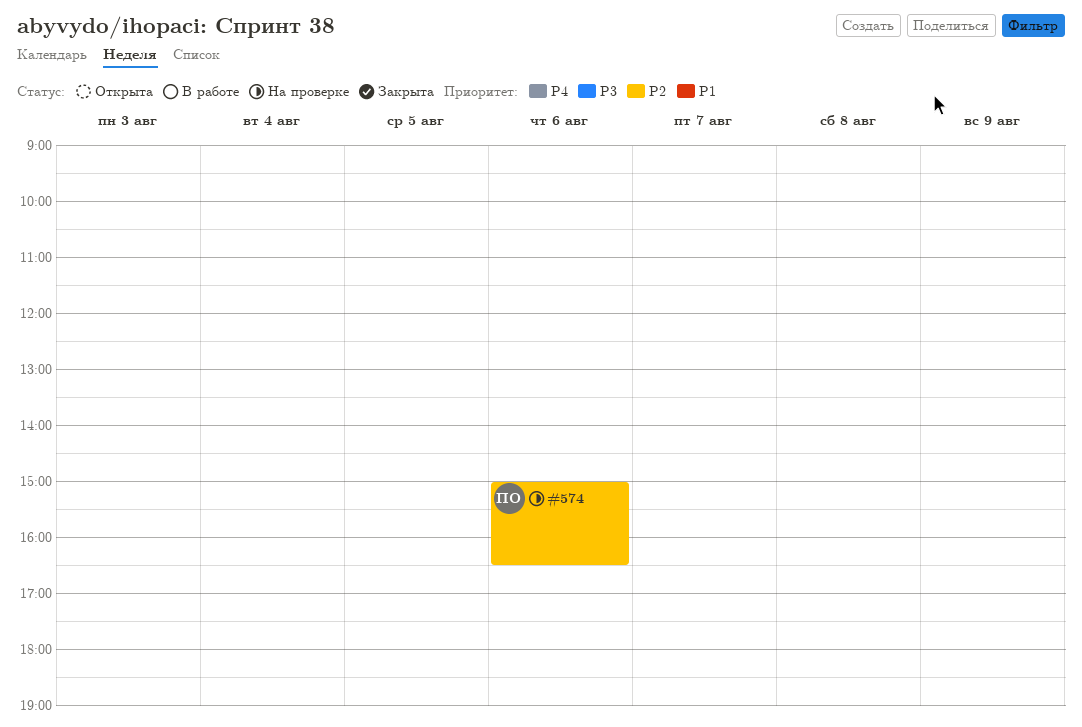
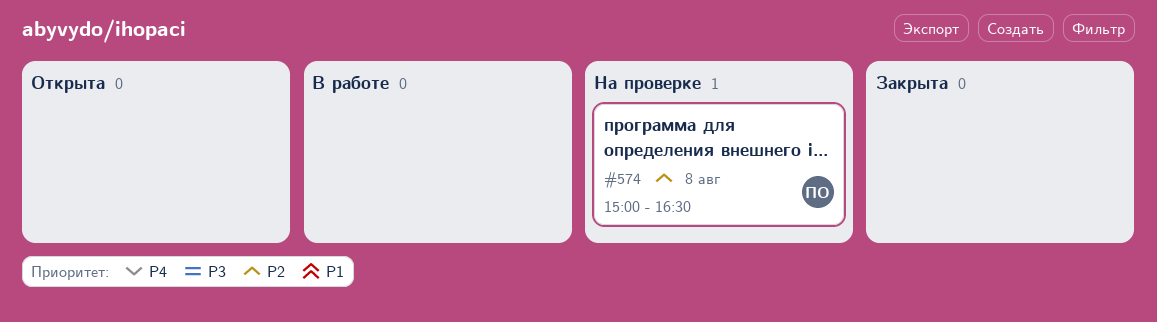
#574, day: Aug 6 -> Aug 8

